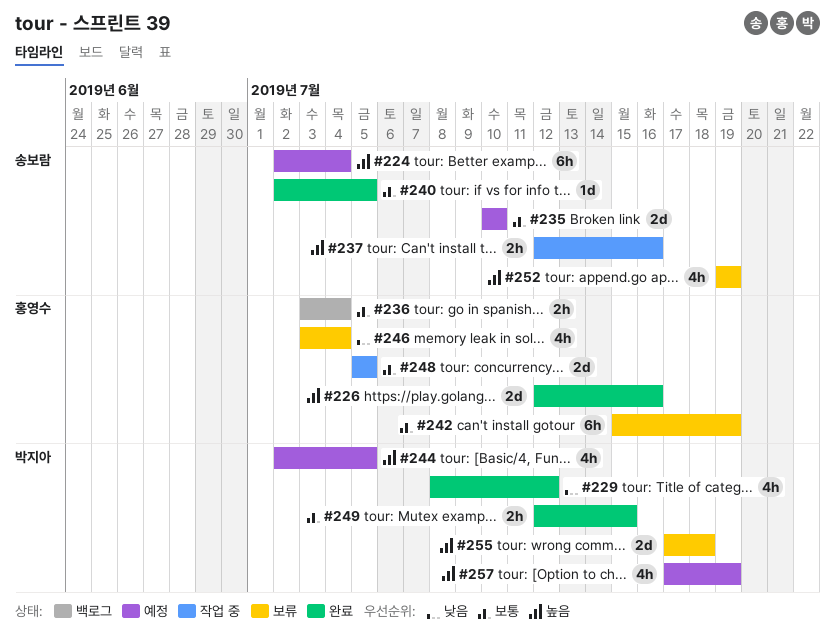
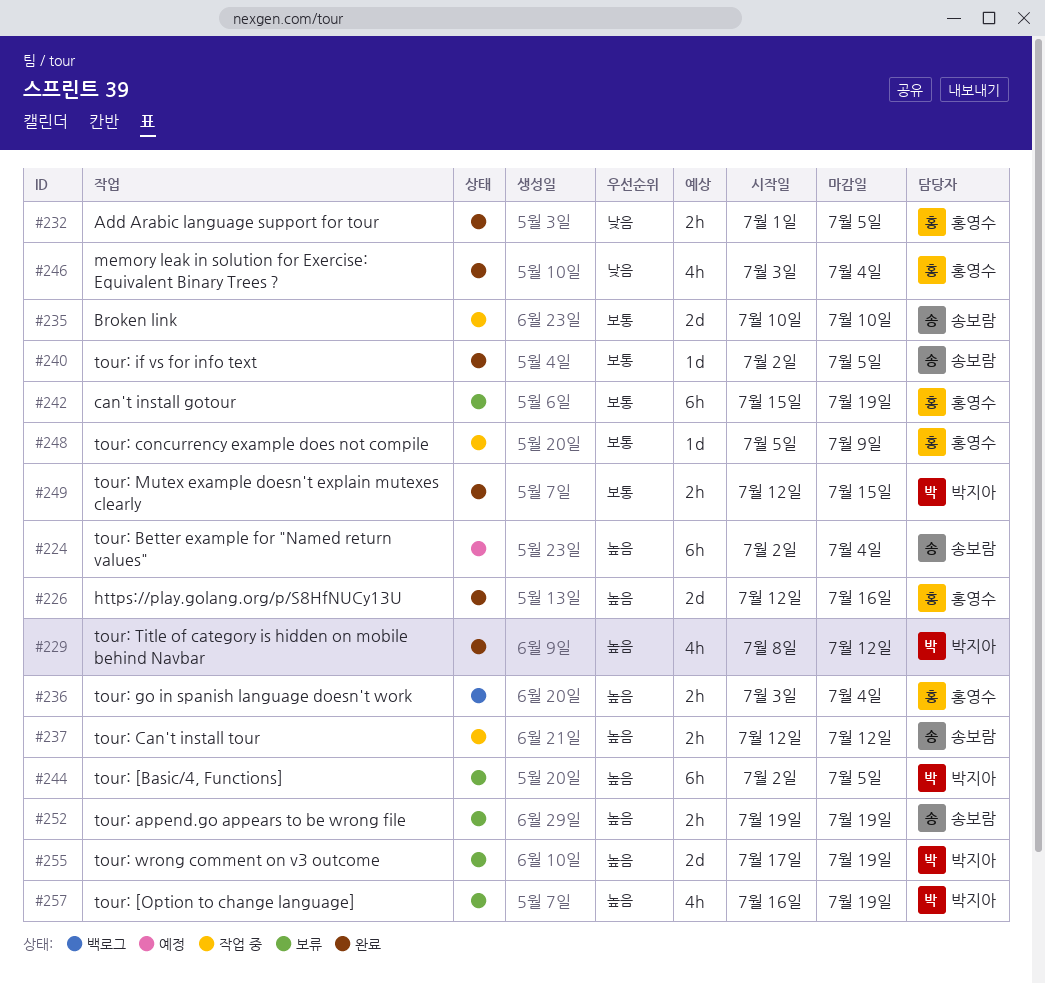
#229, priority: 낮음 -> 높음
#232: none -> present
#235, status: 예정 -> 작업 중
#236, priority: 보통 -> 높음
#237, due: Jul 16 -> Jul 12
#244, status: 예정 -> 보류
#244, estimate: 4h -> 6h
#246, status: 보류 -> 완료
#248, estimate: 2d -> 1d
#248, due: Jul 5 -> Jul 9
#252, estimate: 4h -> 2h
#255, due: Jul 18 -> Jul 19
#257, status: 예정 -> 보류
#257, start: Jul 17 -> Jul 16

